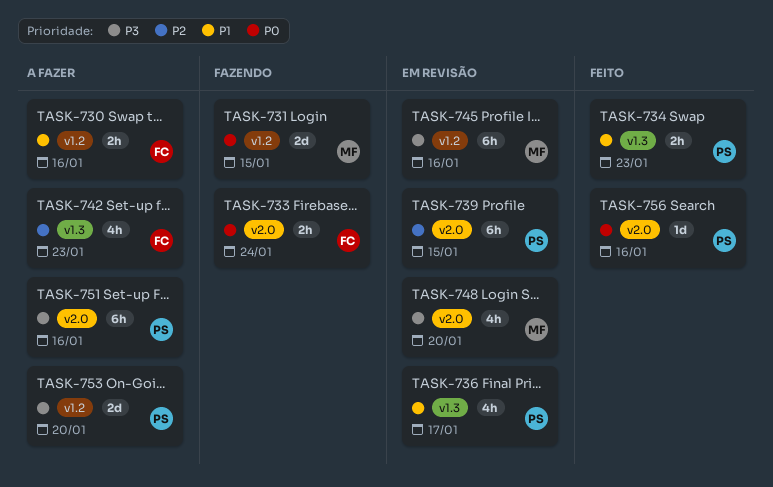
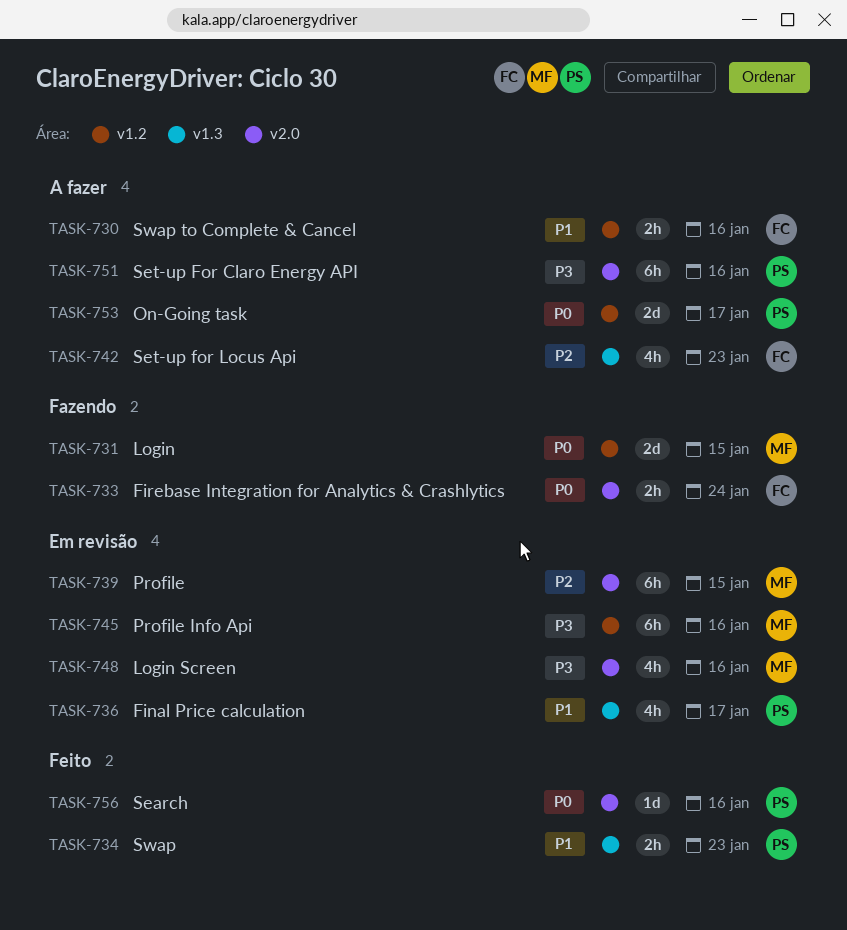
TASK-739, owner: PS -> MF
TASK-748, due: Jan 20 -> Jan 16
TASK-753, priority: P3 -> P0
TASK-753, due: Jan 20 -> Jan 17

